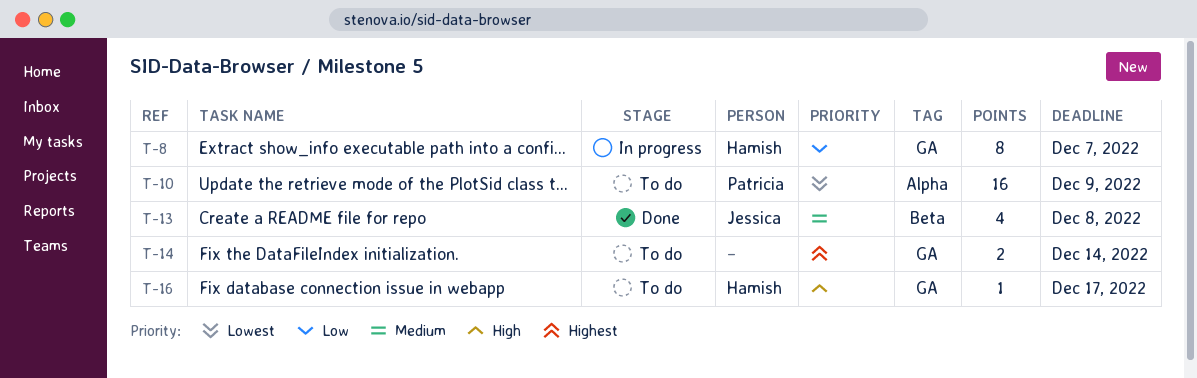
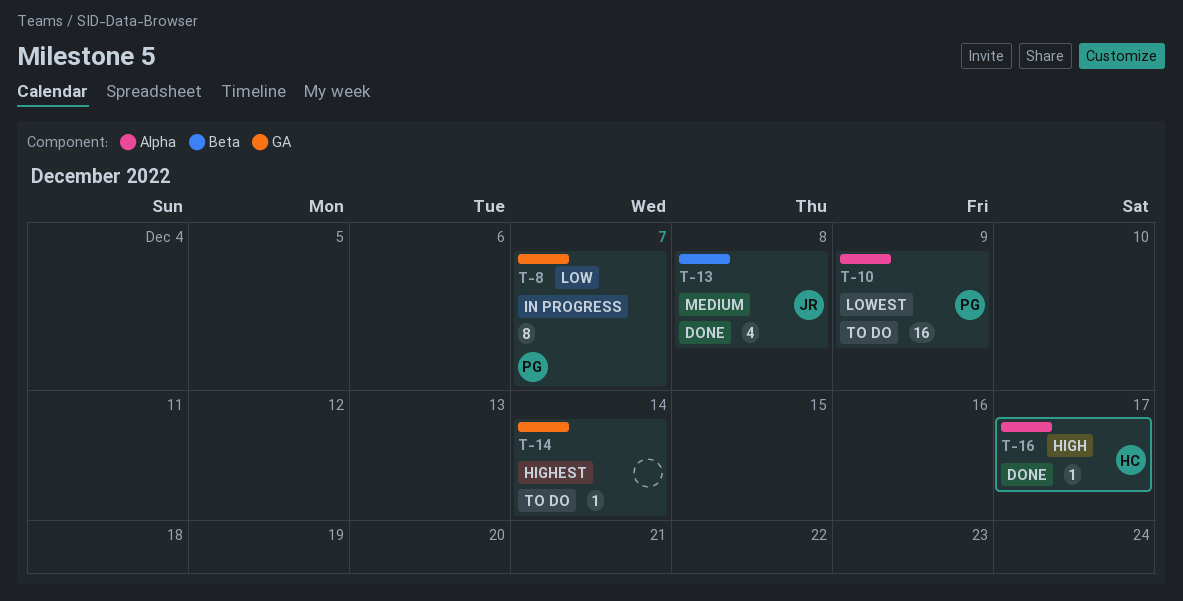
T-8, owner: Hamish -> Patricia
T-14, estimate: 2 -> 1
T-16, status: To do -> Done
T-16, label: GA -> Alpha

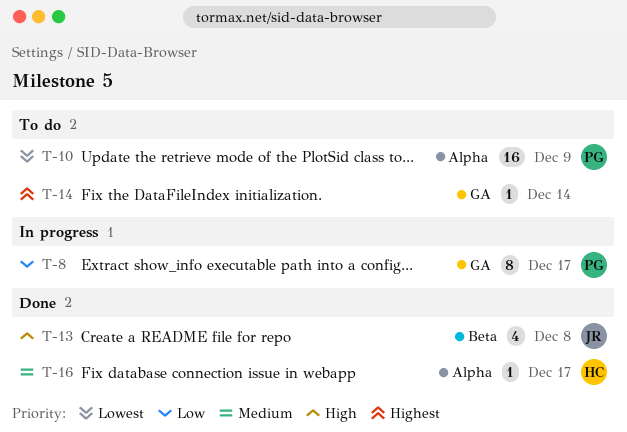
T-8, due: Dec 7 -> Dec 17
T-13, priority: Medium -> High
T-16, priority: High -> Medium

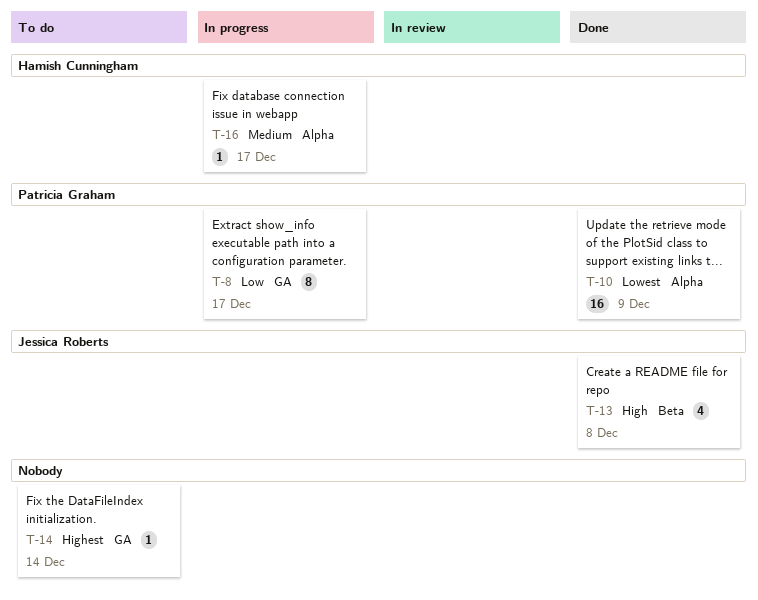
T-10, status: To do -> Done
T-16, status: Done -> In progress

